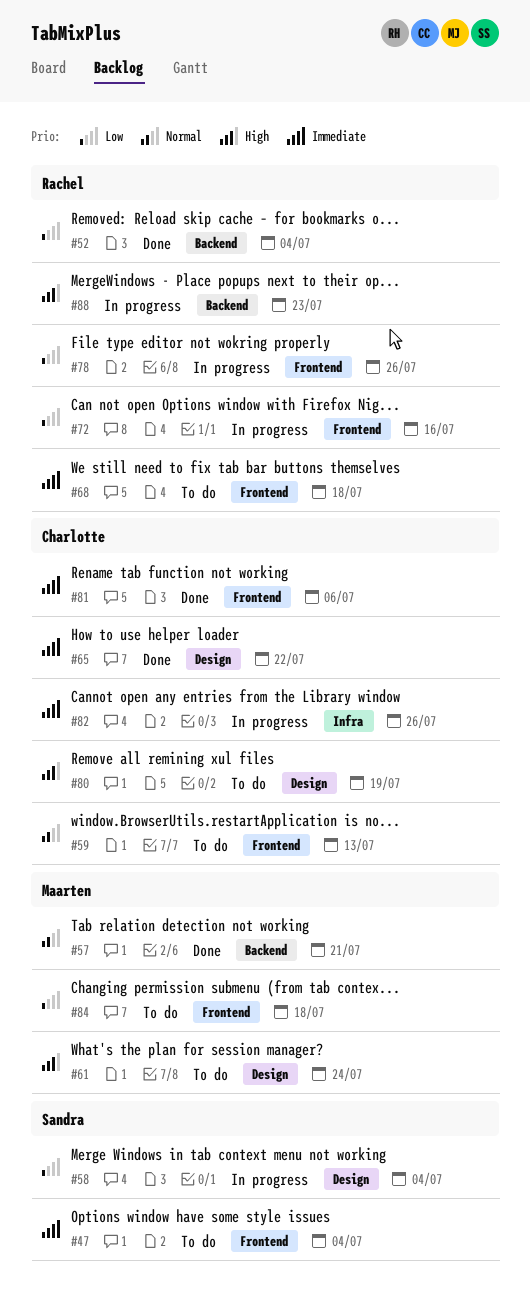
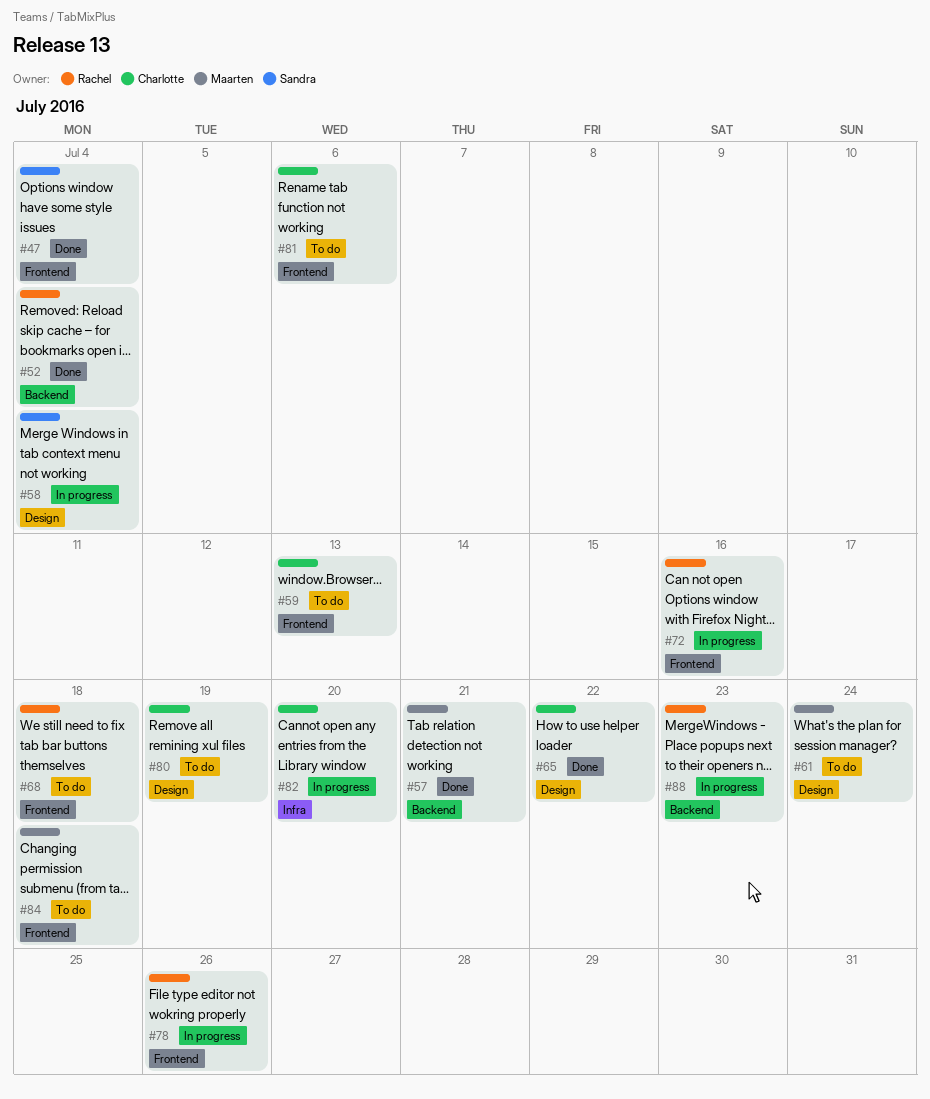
#47, status: To do -> Done
#81, status: Done -> To do
#82, due: Jul 26 -> Jul 20

